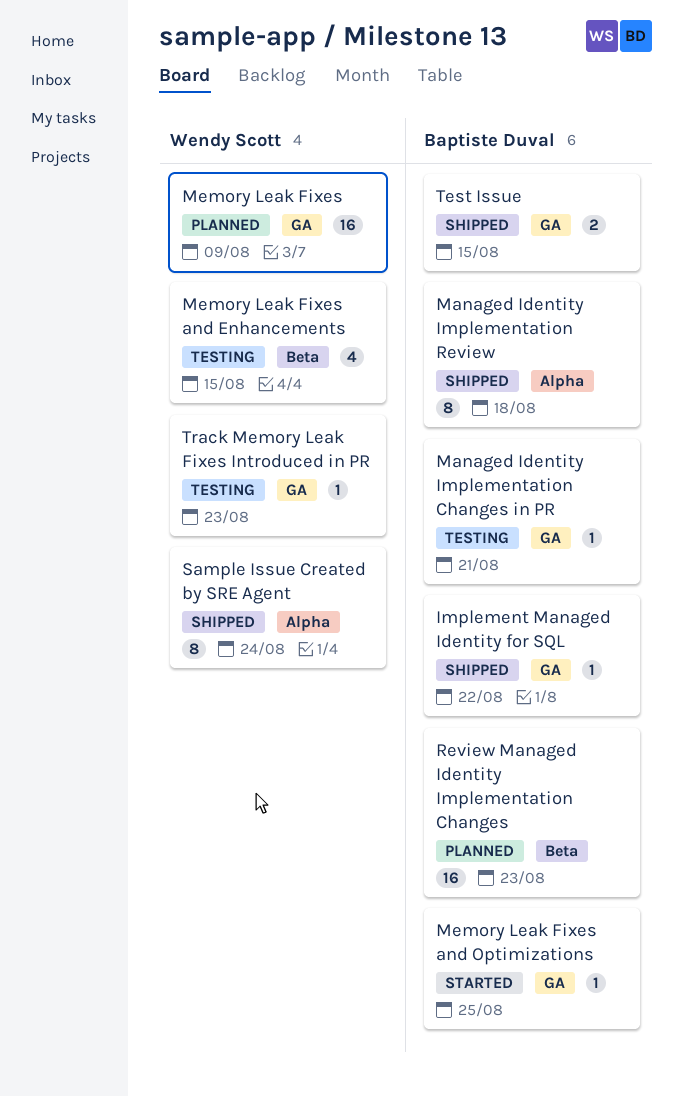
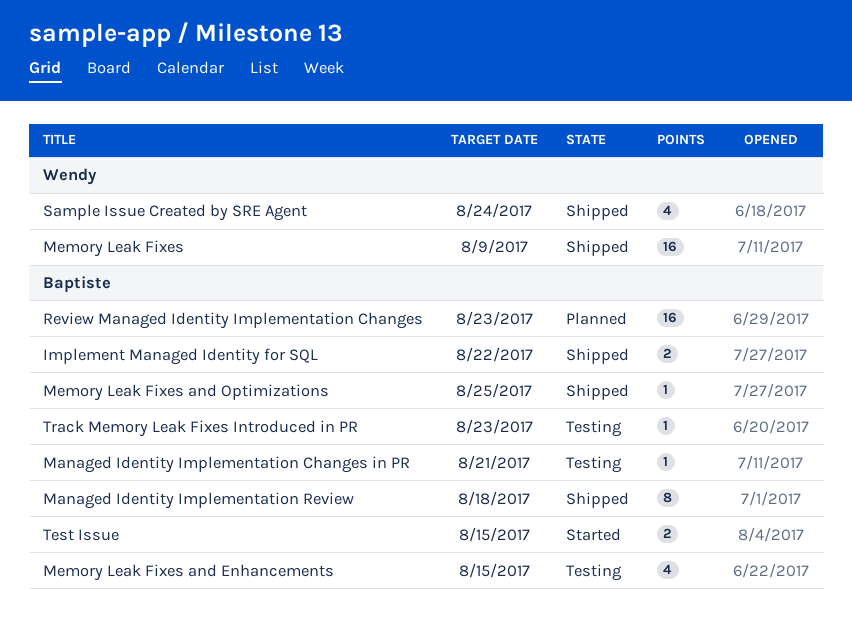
Implement Managed Identity for SQL, estimate: 1 -> 2
Memory Leak Fixes, status: Planned -> Shipped
Memory Leak Fixes and Enhancements, owner: Wendy Scott -> Baptiste Duval
Memory Leak Fixes and Optimizations, status: Started -> Shipped
Sample Issue Created by SRE Agent, estimate: 8 -> 4
Test Issue, status: Shipped -> Started
Track Memory Leak Fixes Introduced in PR, owner: Wendy Scott -> Baptiste Duval

